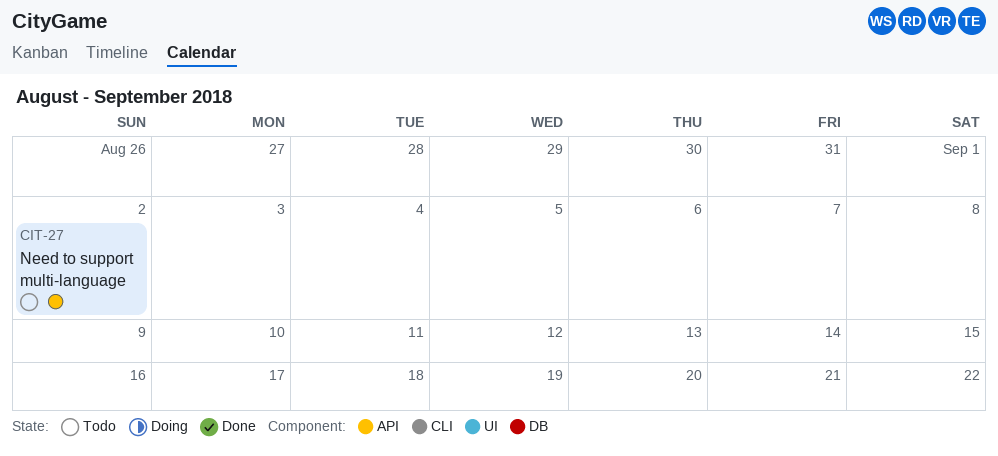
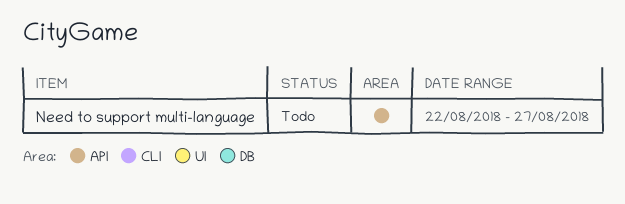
Need to support multi-language, due: Sep 2 -> Aug 27

